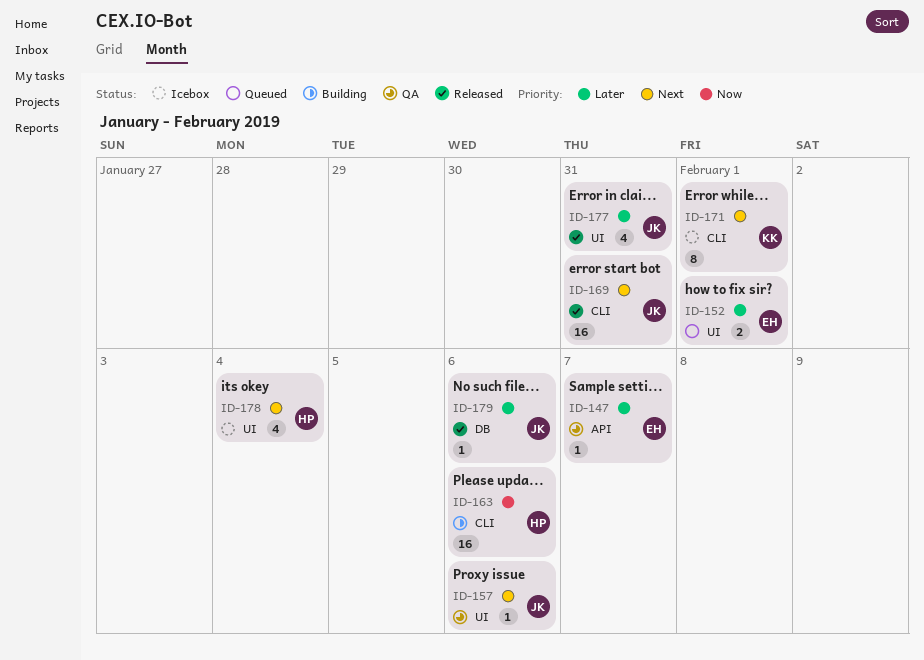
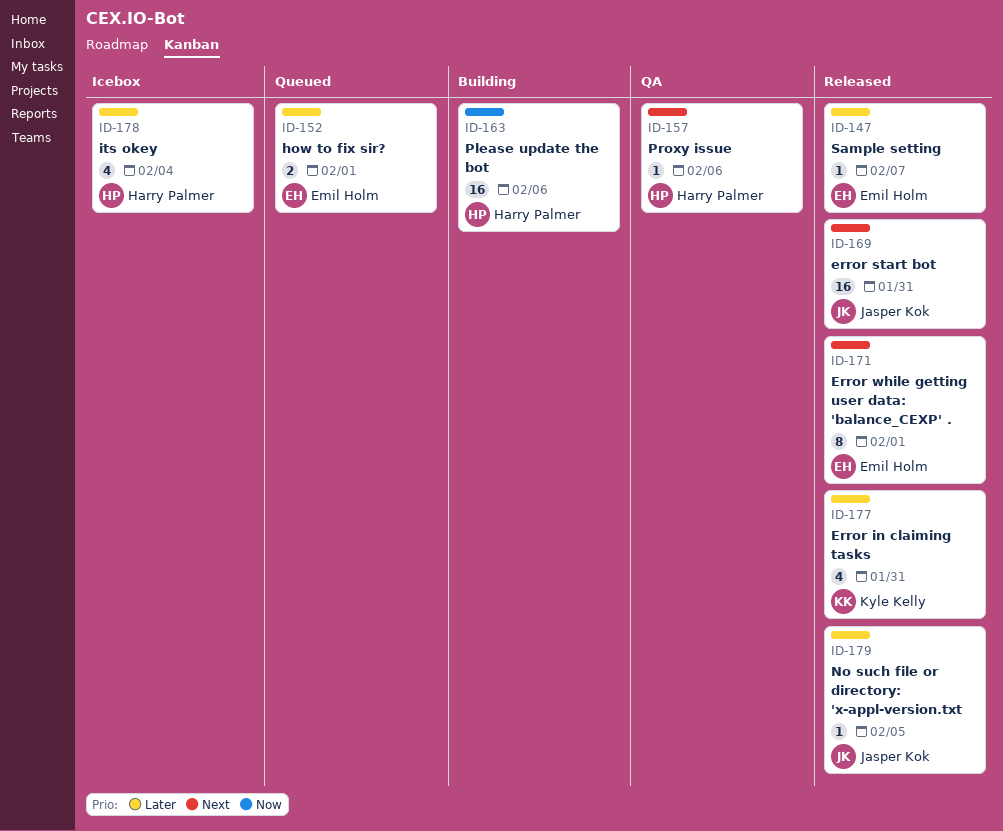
ID-147, status: QA -> Released
ID-157, owner: Jasper Kok -> Harry Palmer
ID-171, status: Icebox -> Released
ID-171, owner: Kyle Kelly -> Emil Holm
ID-177, owner: Jasper Kok -> Kyle Kelly
ID-178, priority: Next -> Later
ID-179, due: Feb 6 -> Feb 5

